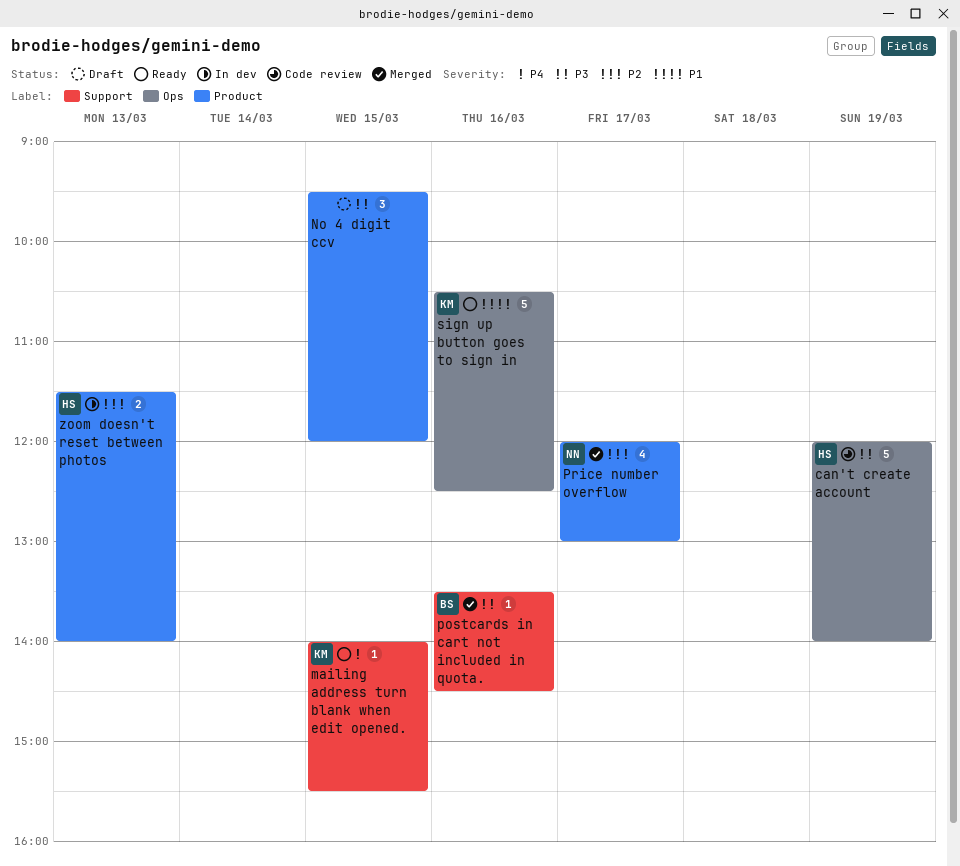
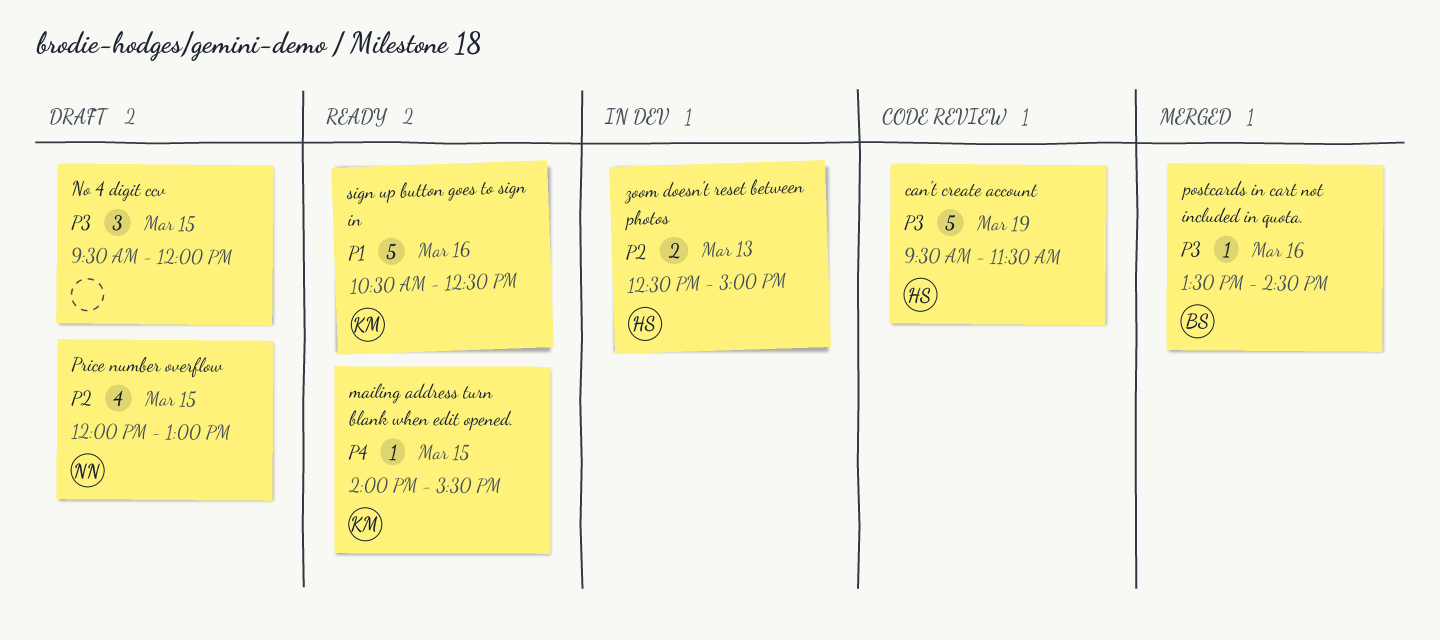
can't create account, begins: 12:00 -> 09:30
can't create account, ends: 14:00 -> 11:30
Price number overflow, status: Merged -> Draft
Price number overflow, day: Mar 17 -> Mar 15
zoom doesn't reset between photos, begins: 11:30 -> 12:30
zoom doesn't reset between photos, ends: 14:00 -> 15:00

